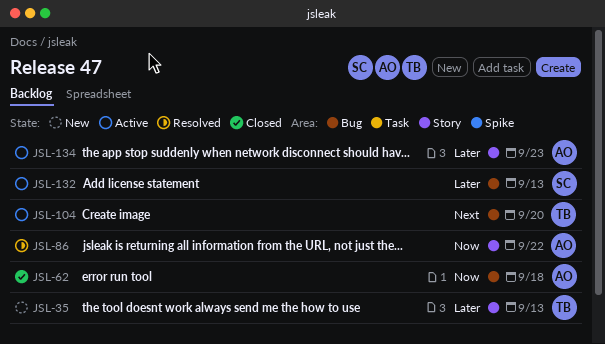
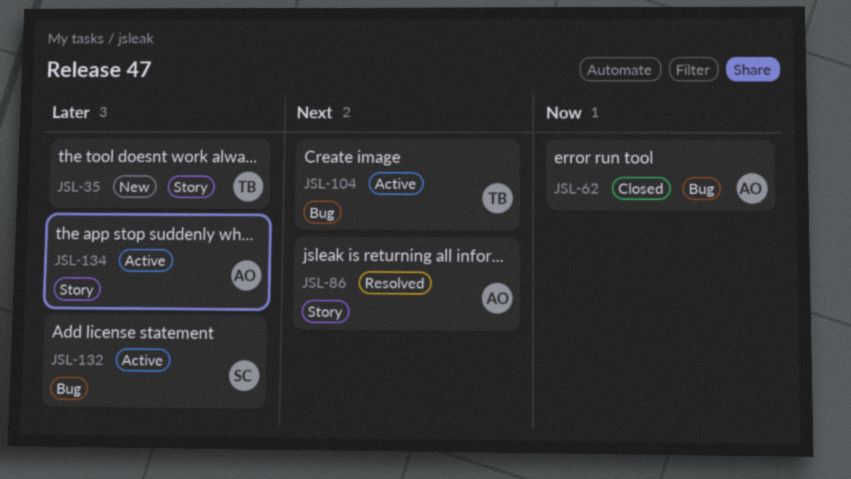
JSL-86, priority: Now -> Next

